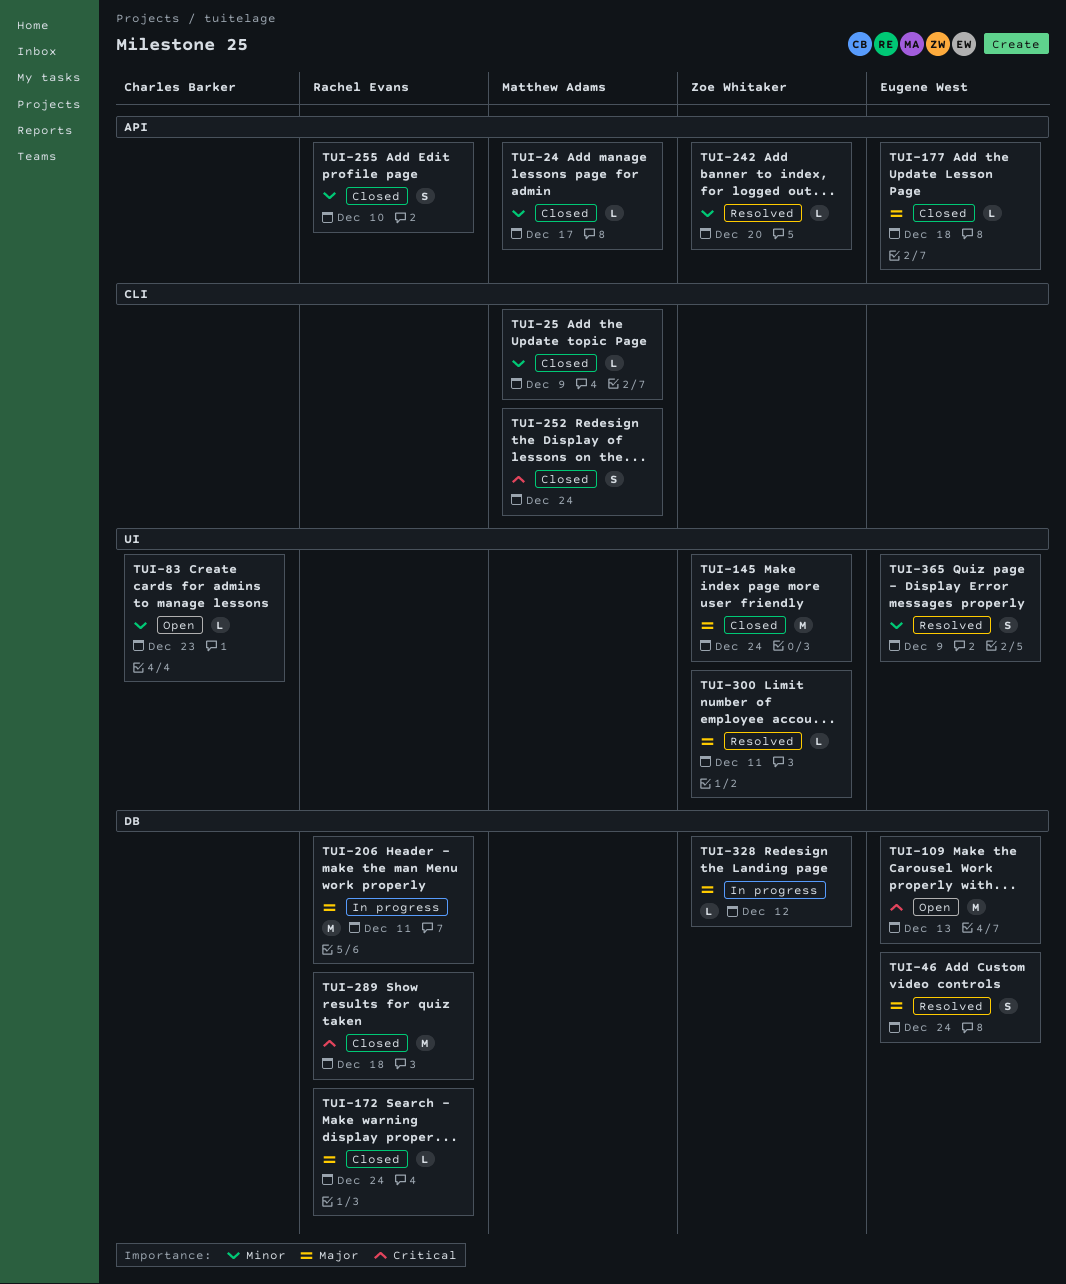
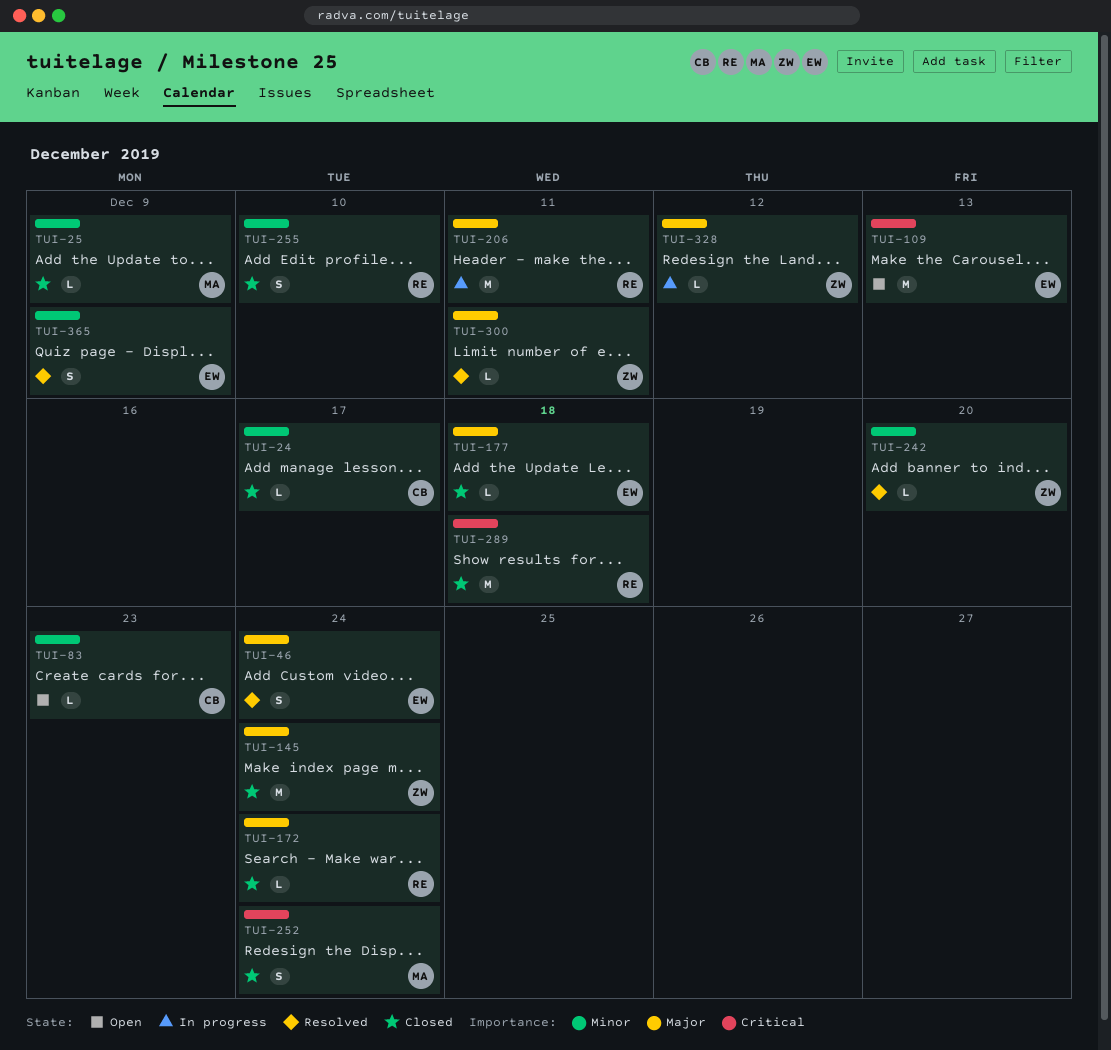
TUI-24, owner: Matthew Adams -> Charles Barker

